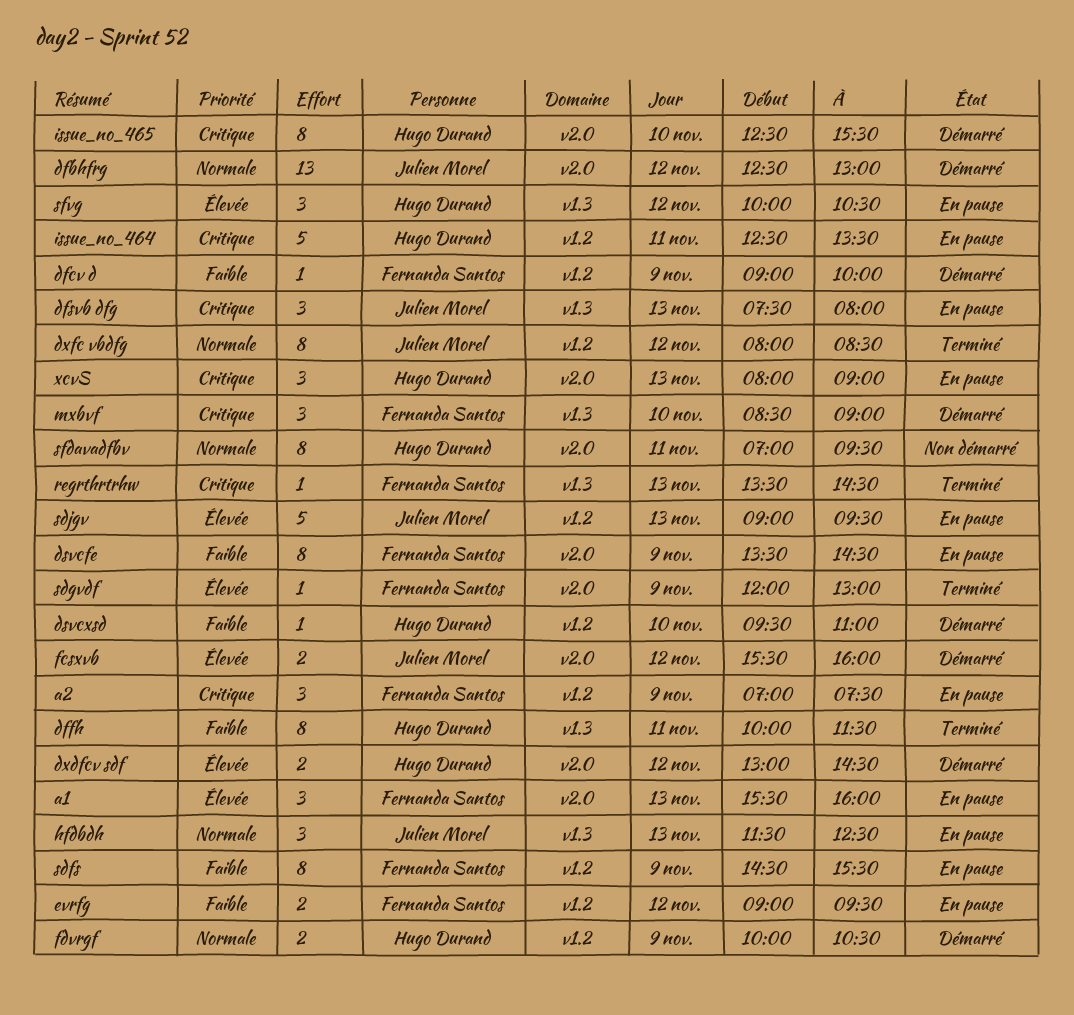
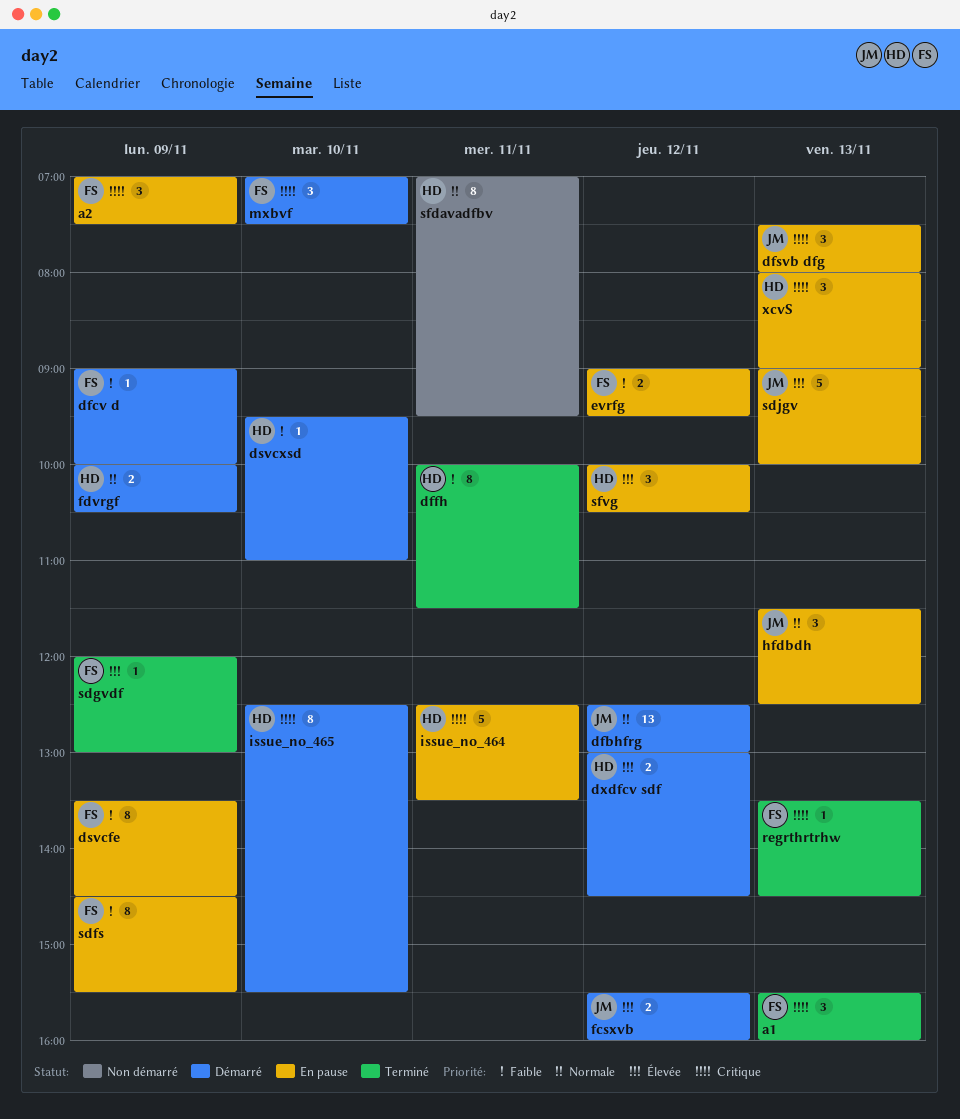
a1, status: En pause -> Terminé
a1, priority: Élevée -> Critique
dxfc vbdfg: present -> none
mxbvf, begins: 08:30 -> 07:00
mxbvf, ends: 09:00 -> 07:30
sdjgv, ends: 09:30 -> 10:00

